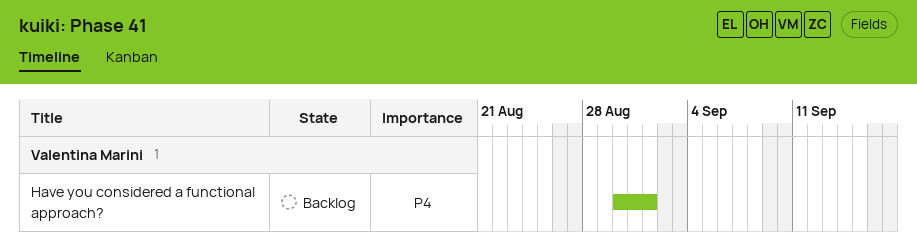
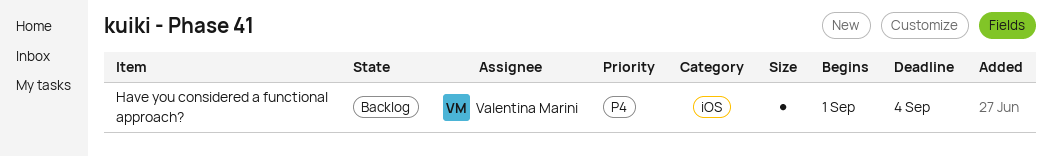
Have you considered a functional approach?, start: Aug 30 -> Sep 1
Have you considered a functional approach?, due: Sep 1 -> Sep 4

